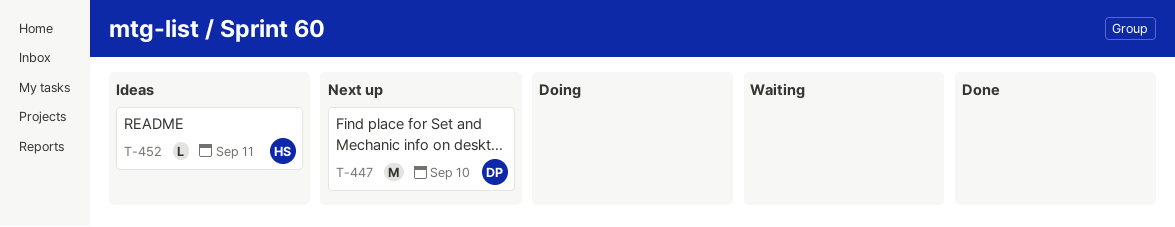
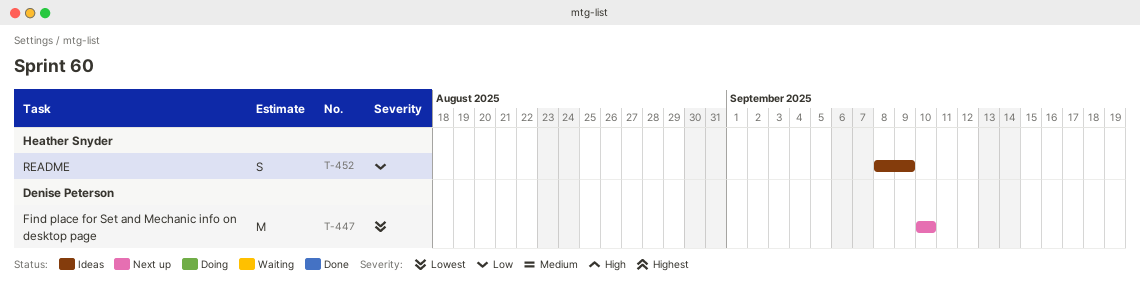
T-452, estimate: L -> S
T-452, due: Sep 11 -> Sep 9

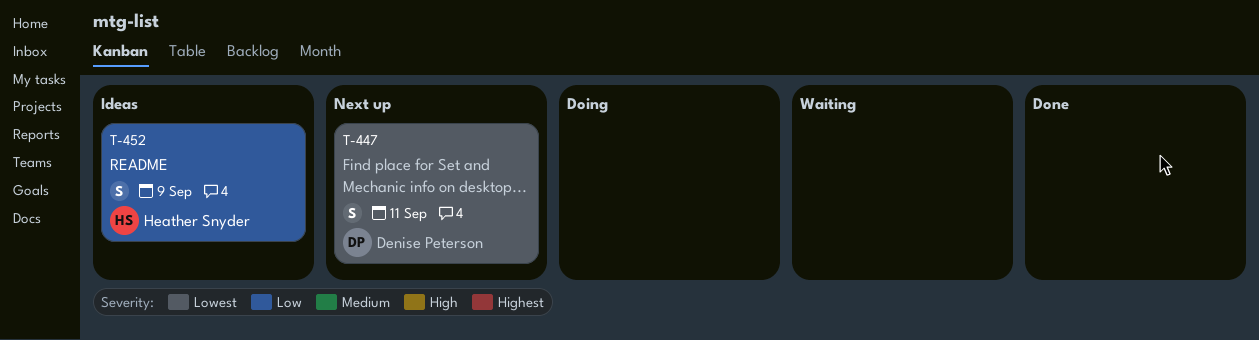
T-447, estimate: M -> S
T-447, due: Sep 10 -> Sep 11

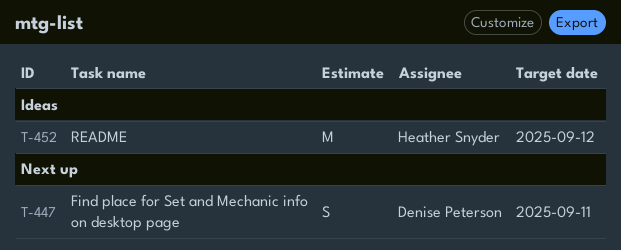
T-452, estimate: S -> M
T-452, due: Sep 9 -> Sep 12

